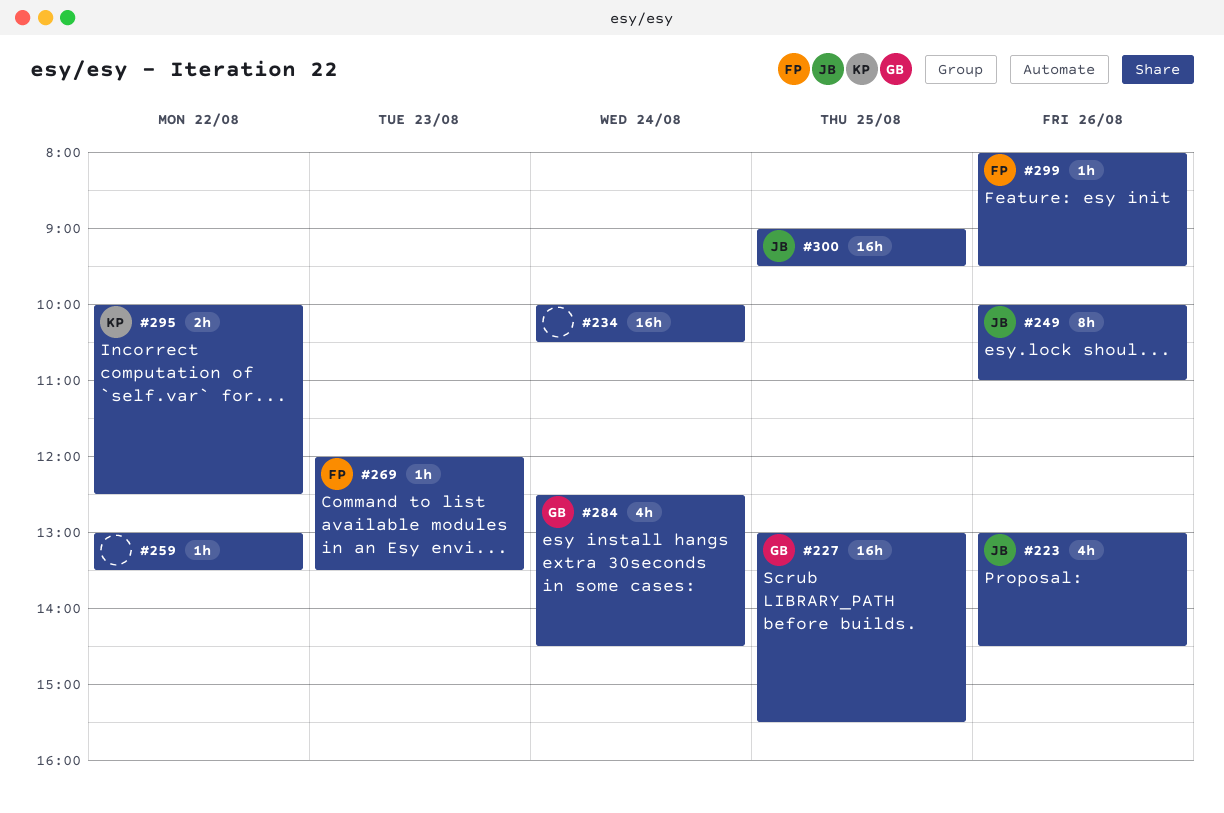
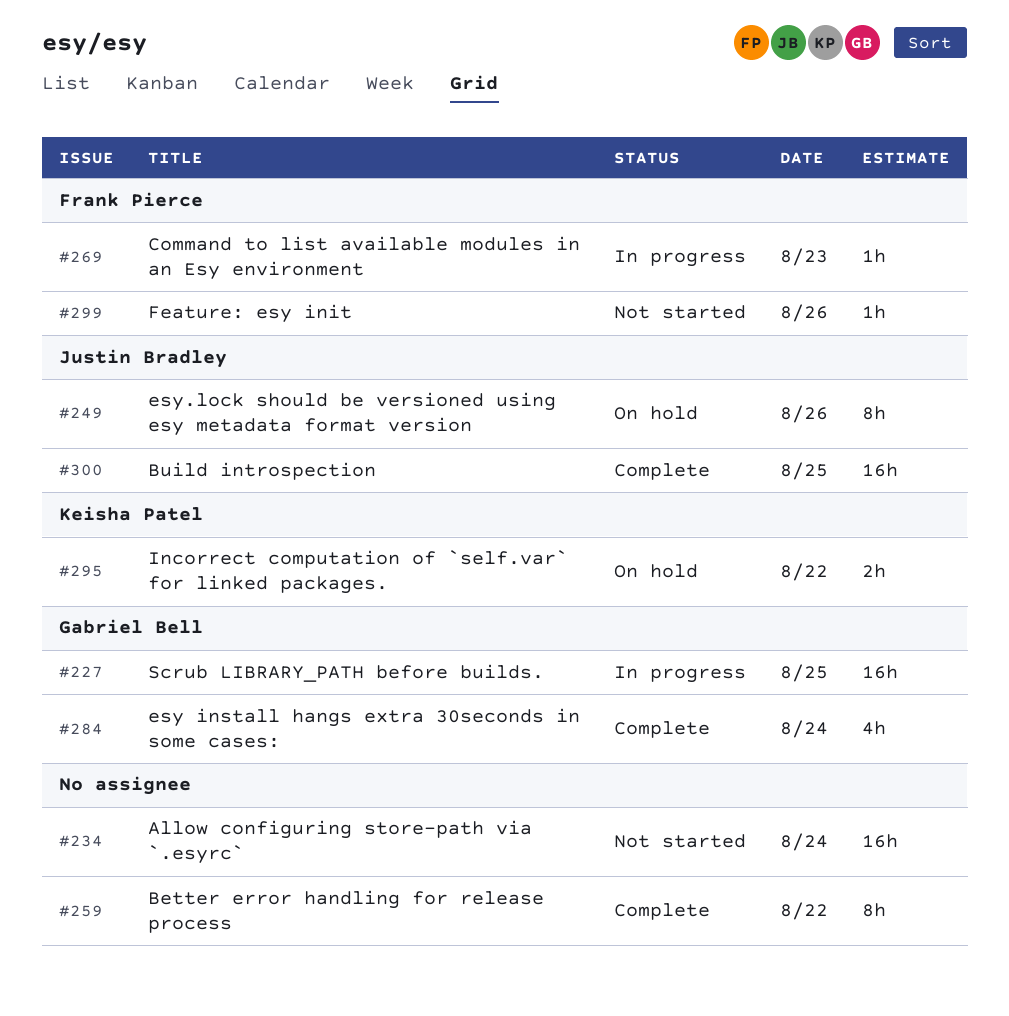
#223: present -> none
#259, estimate: 1h -> 8h

